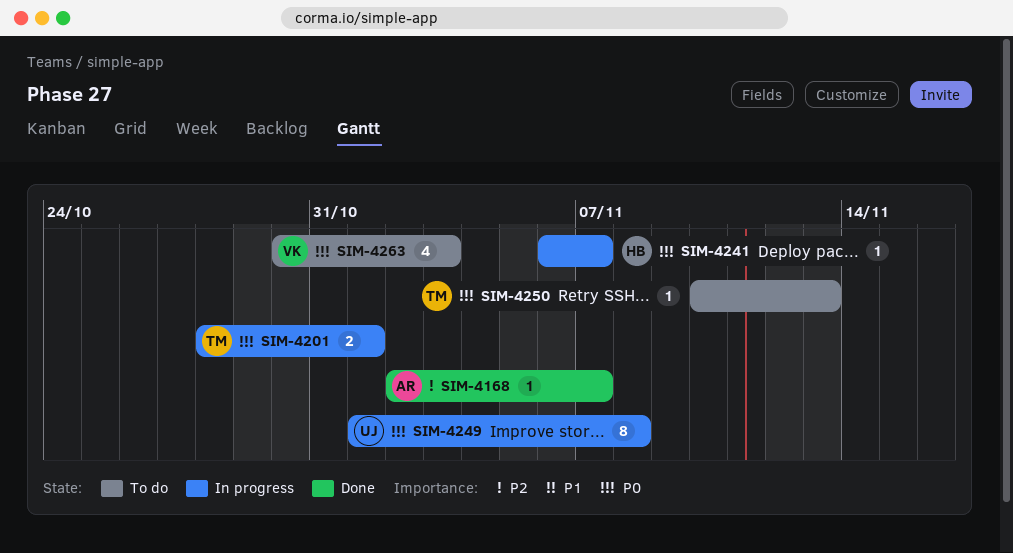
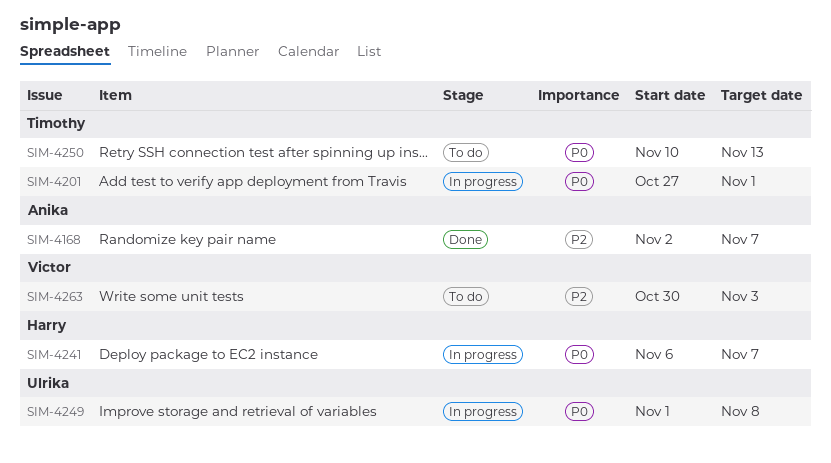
SIM-4201, start: Oct 28 -> Oct 27
SIM-4263, priority: P0 -> P2

